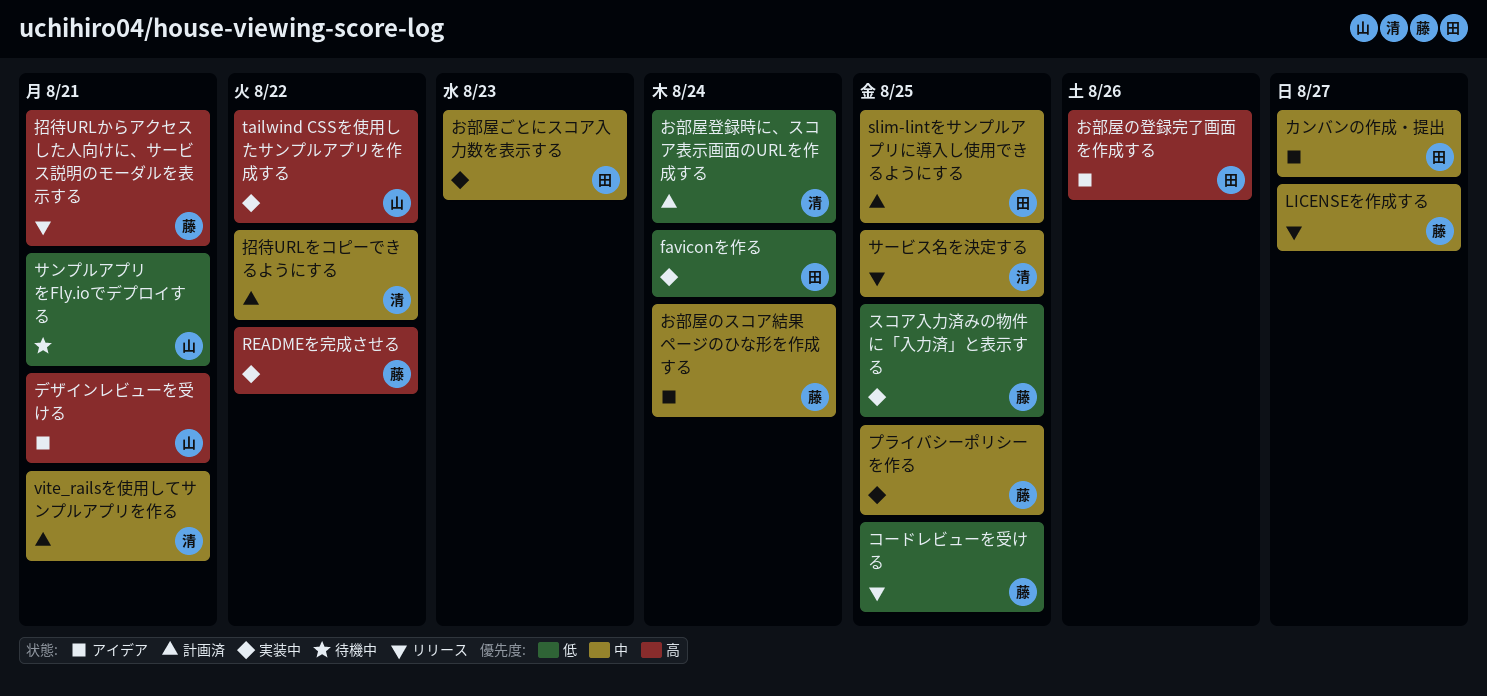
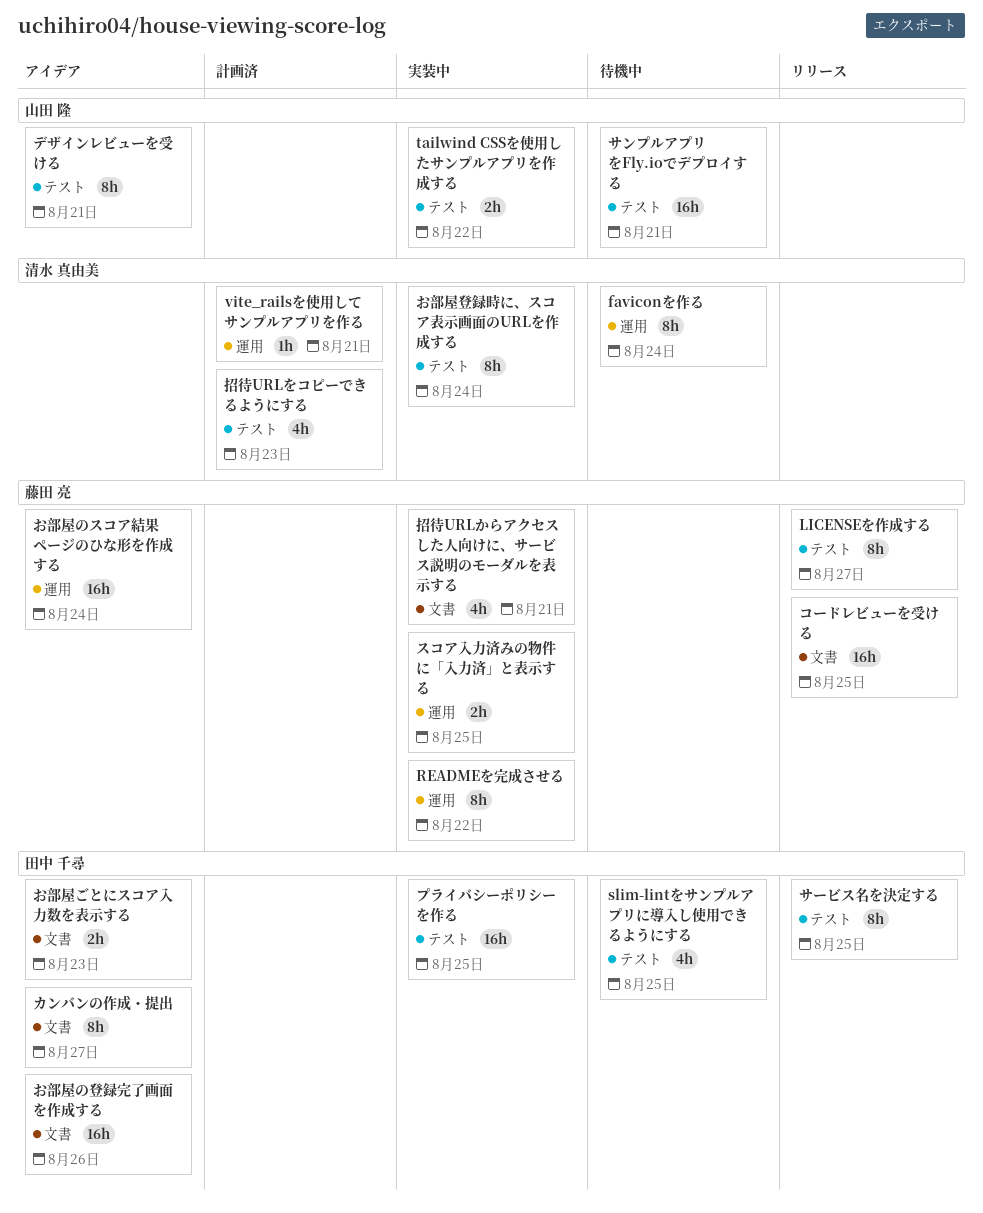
faviconを作る, status: 実装中 -> 待機中
faviconを作る, owner: 田中 千尋 -> 清水 真由美
slim-lintをサンプルアプリに導入し使用できるようにする, status: 計画済 -> 待機中
お部屋ごとにスコア入力数を表示する, status: 実装中 -> アイデア
お部屋登録時に、スコア表示画面のURLを作成する, status: 計画済 -> 実装中
サービス名を決定する, owner: 清水 真由美 -> 田中 千尋
プライバシーポリシーを作る, owner: 藤田 亮 -> 田中 千尋
招待URLからアクセスした人向けに、サービス説明のモーダルを表示する, status: リリース -> 実装中
招待URLをコピーできるようにする, due: Aug 22 -> Aug 23

